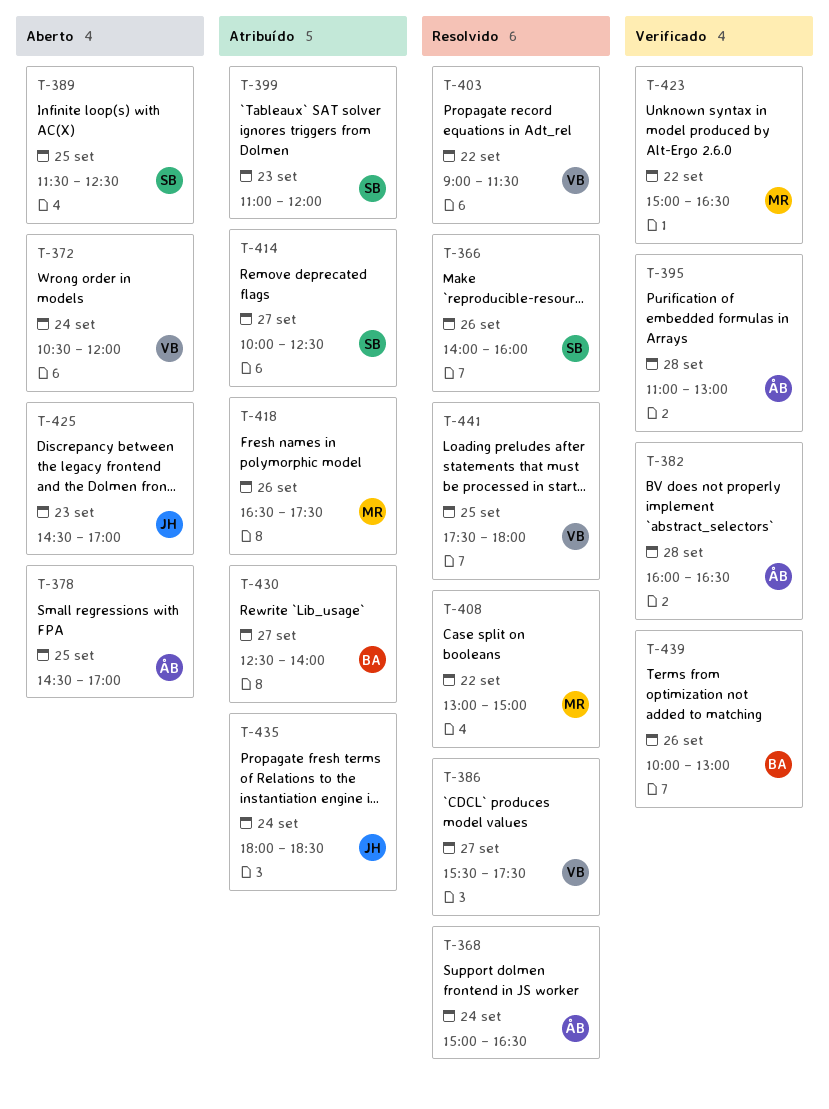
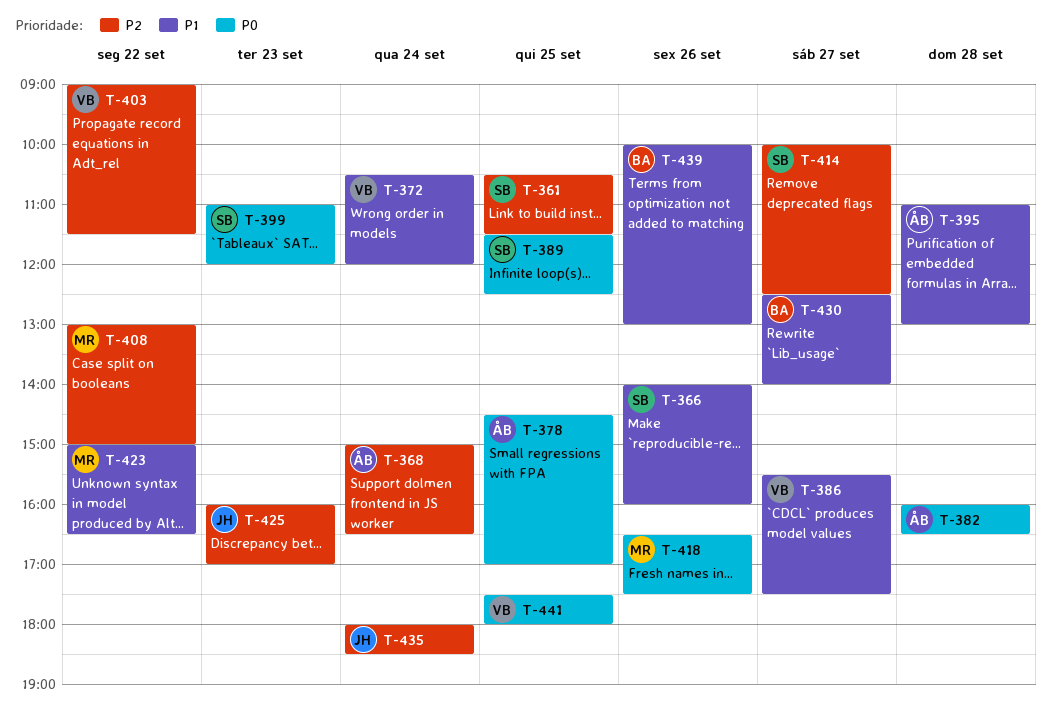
T-361: none -> present
T-425, begins: 14:30 -> 16:00

